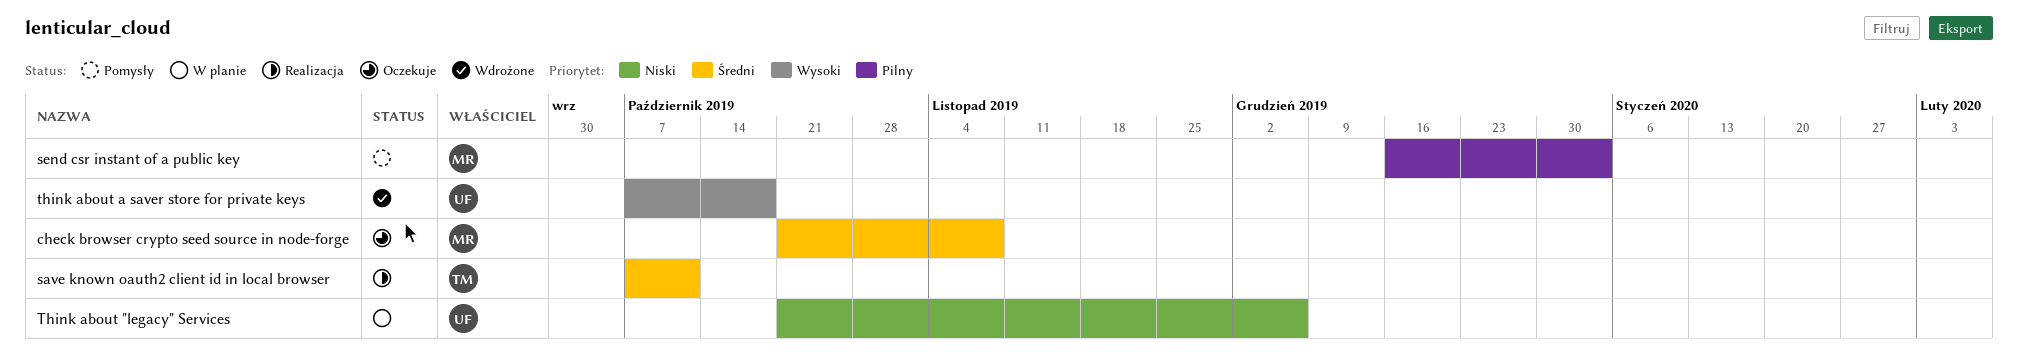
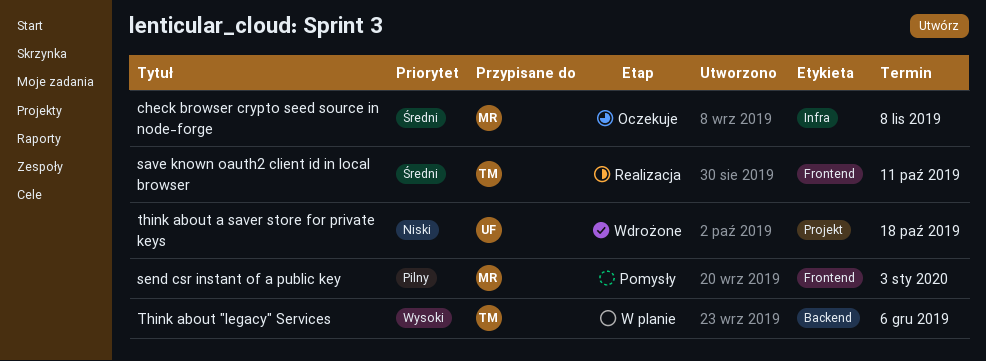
Think about "legacy" Services, owner: UF -> TM
Think about "legacy" Services, priority: Niski -> Wysoki
think about a saver store for private keys, priority: Wysoki -> Niski

